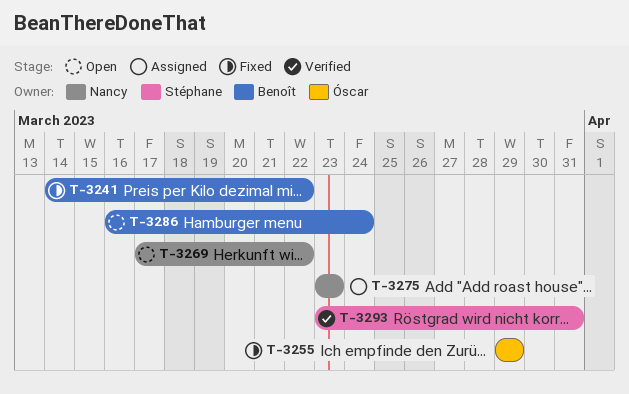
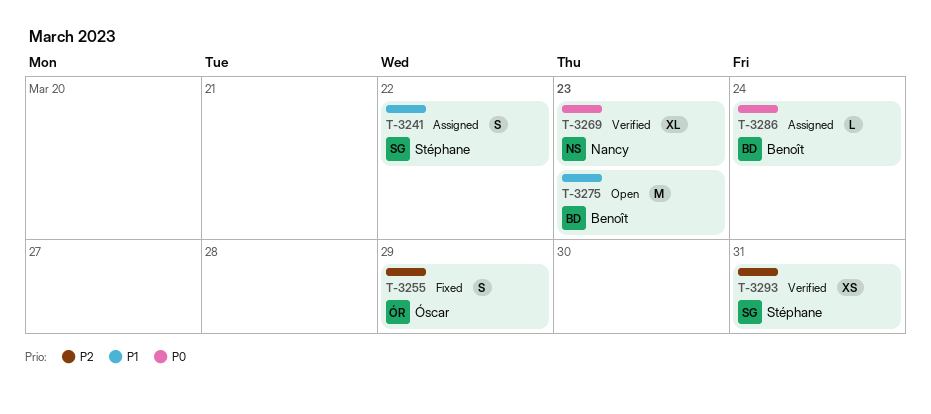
T-3241, status: Fixed -> Assigned
T-3241, owner: Benoît -> Stéphane
T-3269, status: Open -> Verified
T-3269, due: Mar 22 -> Mar 23
T-3275, status: Assigned -> Open
T-3275, owner: Nancy -> Benoît
T-3286, status: Open -> Assigned

